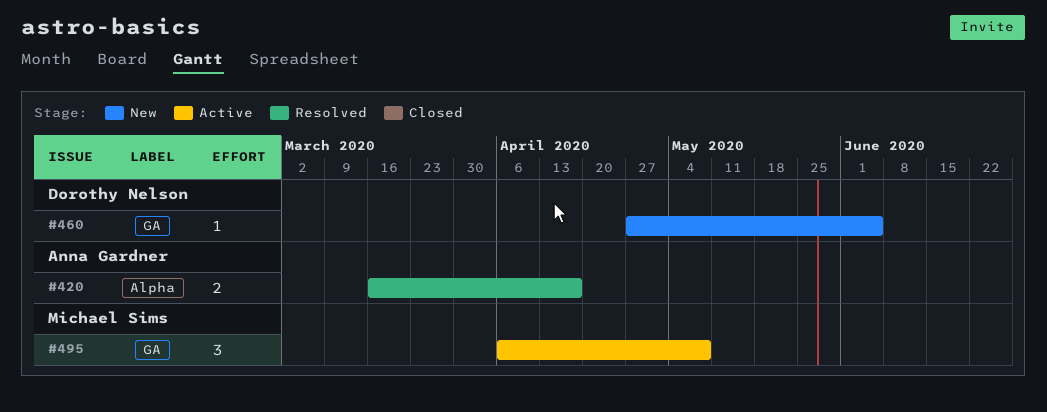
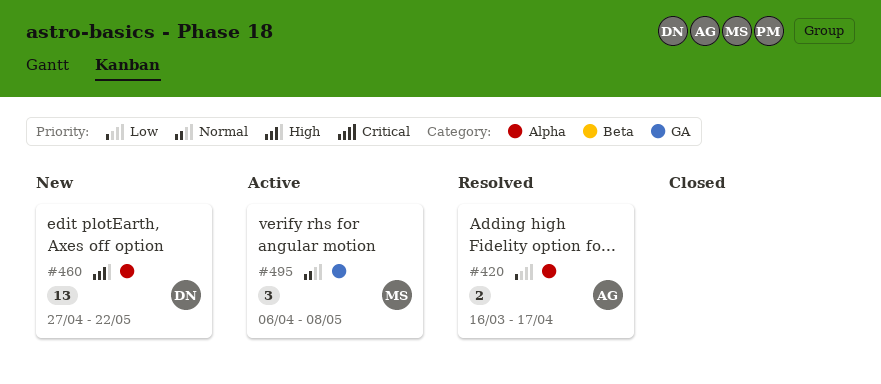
#460, label: GA -> Alpha
#460, estimate: 1 -> 13
#460, due: Jun 5 -> May 22

